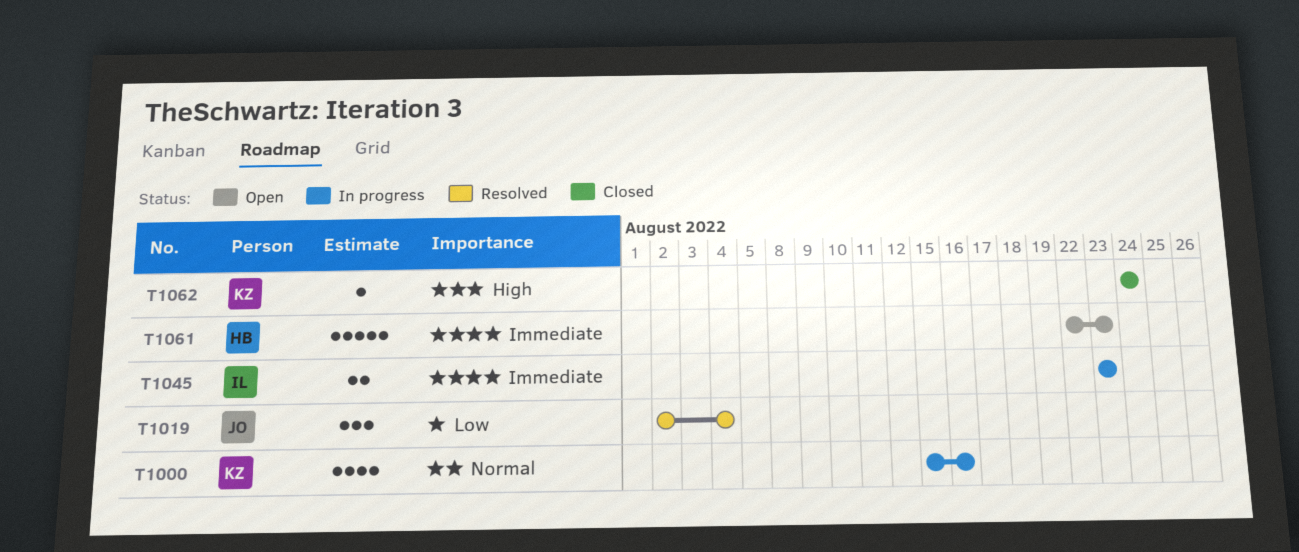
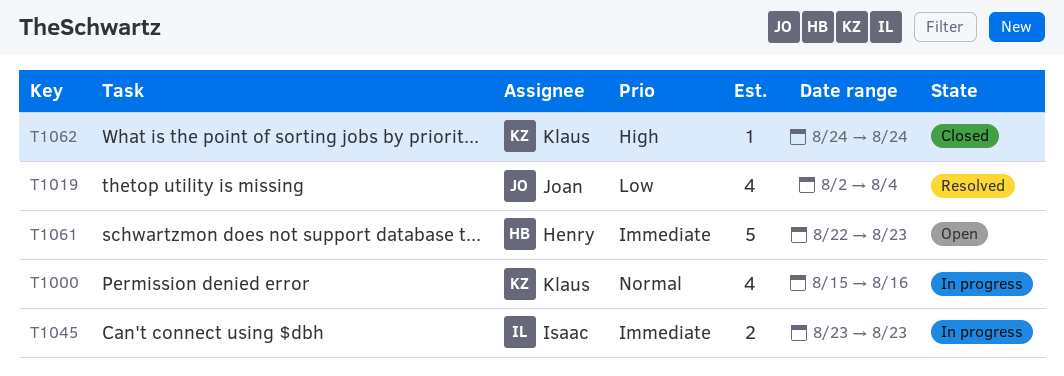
T1019, estimate: 3 -> 4

